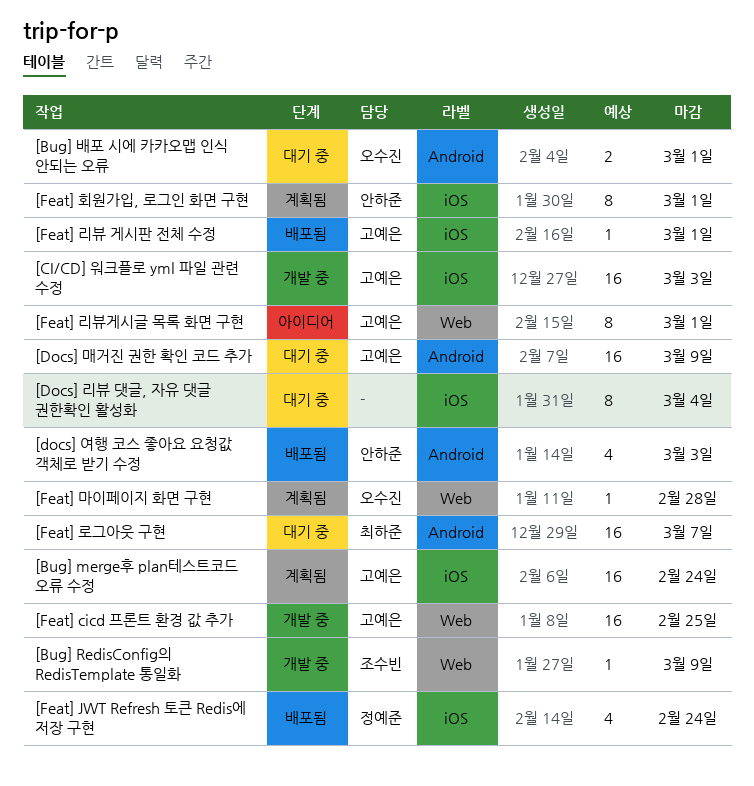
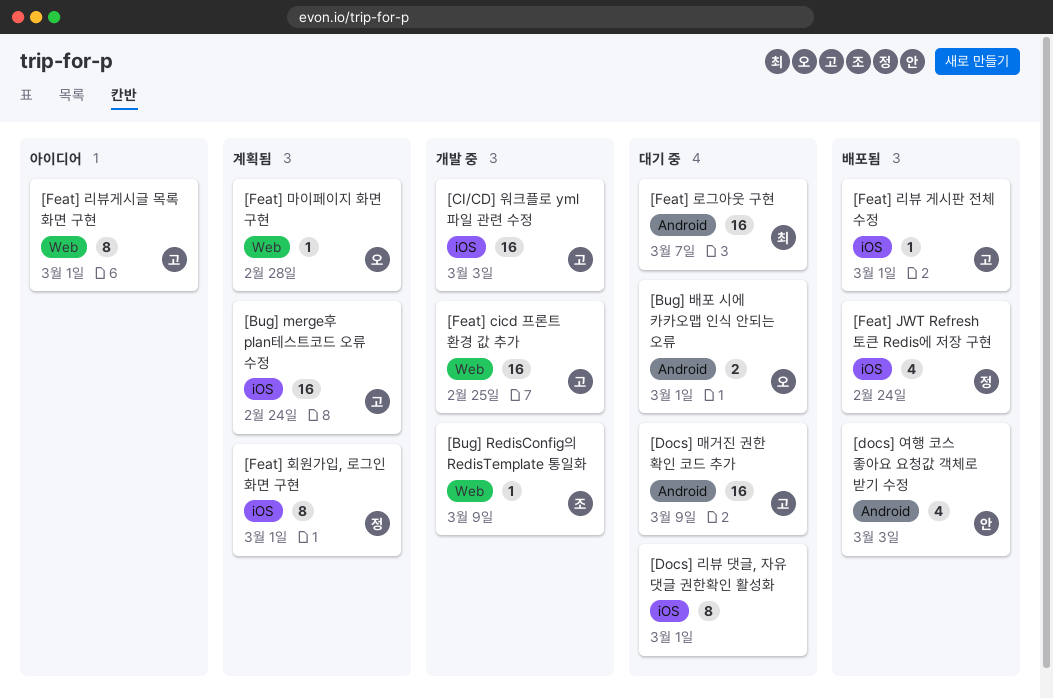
[Docs] 리뷰 댓글, 자유 댓글 권한확인 활성화, due: Mar 4 -> Mar 1
[Feat] 회원가입, 로그인 화면 구현, owner: 안하준 -> 정예준

